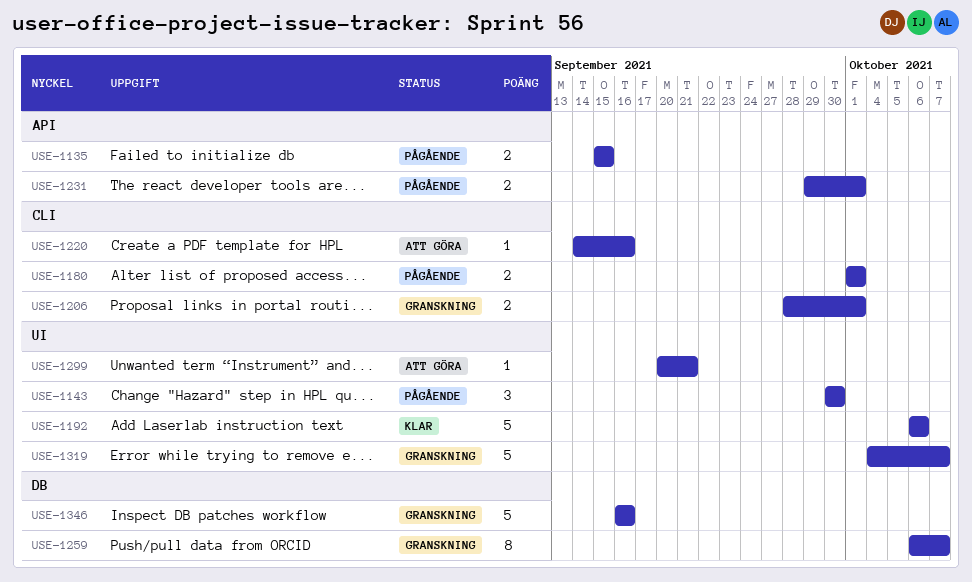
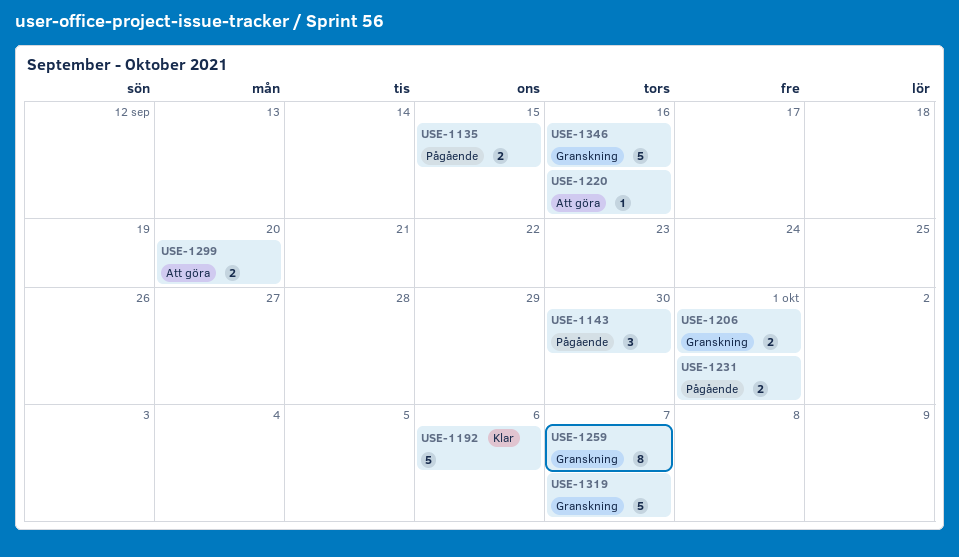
USE-1180: present -> none
USE-1299, estimate: 1 -> 2
USE-1299, due: Sep 21 -> Sep 20

